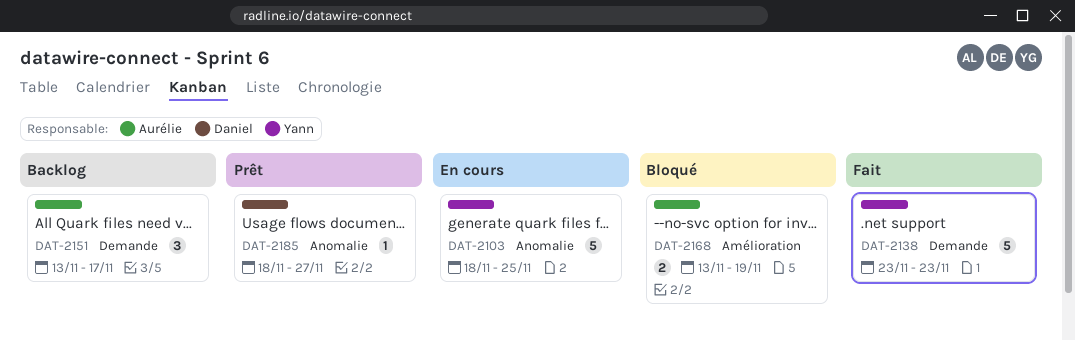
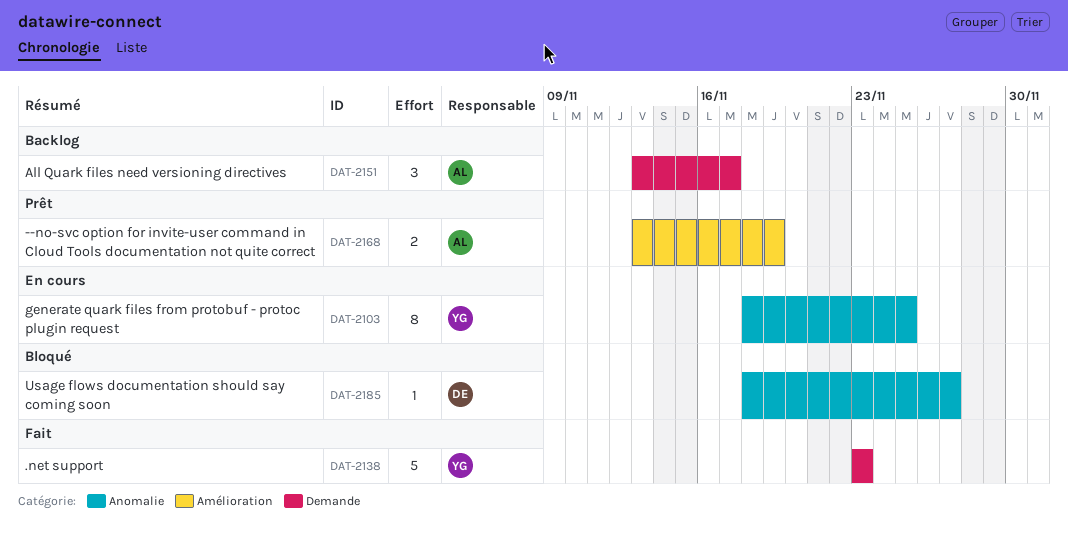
DAT-2103, estimate: 5 -> 8
DAT-2168, status: Bloqué -> Prêt
DAT-2185, status: Prêt -> Bloqué

